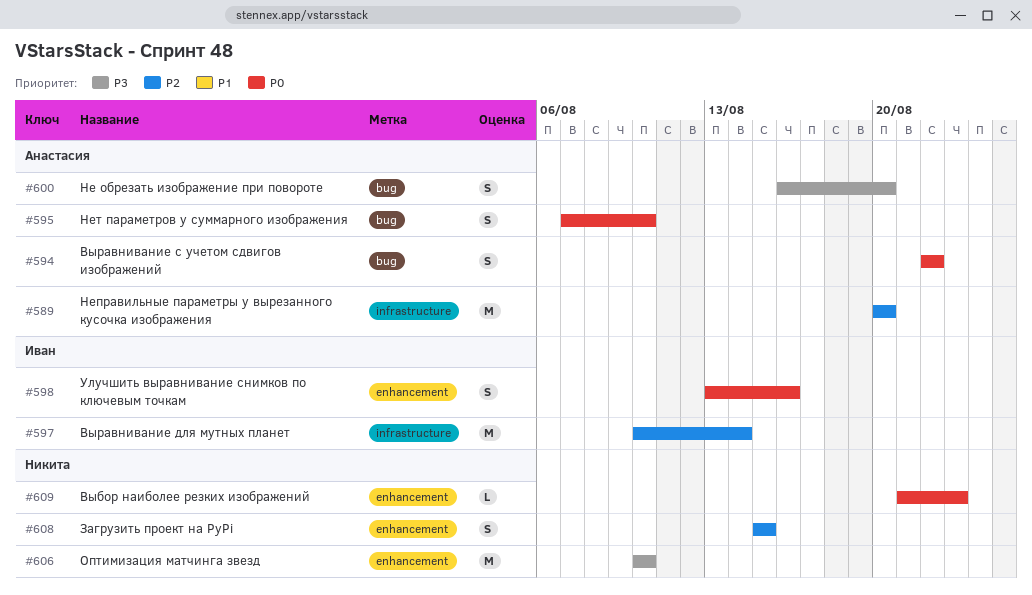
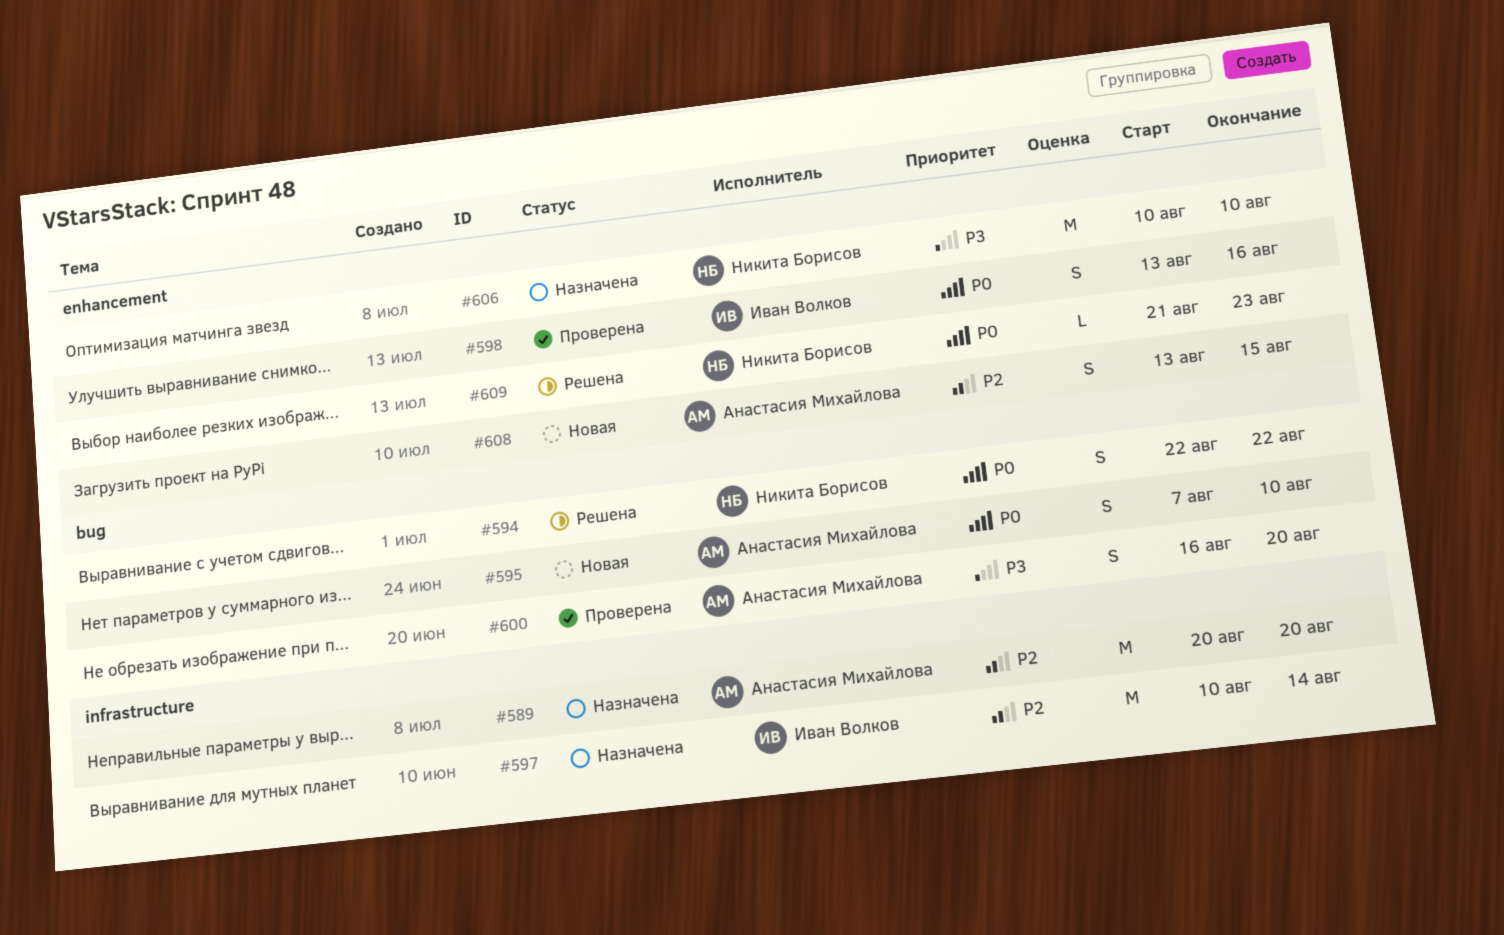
#594, owner: Анастасия Михайлова -> Никита Борисов
#608, owner: Никита Борисов -> Анастасия Михайлова
#608, start: Aug 15 -> Aug 13

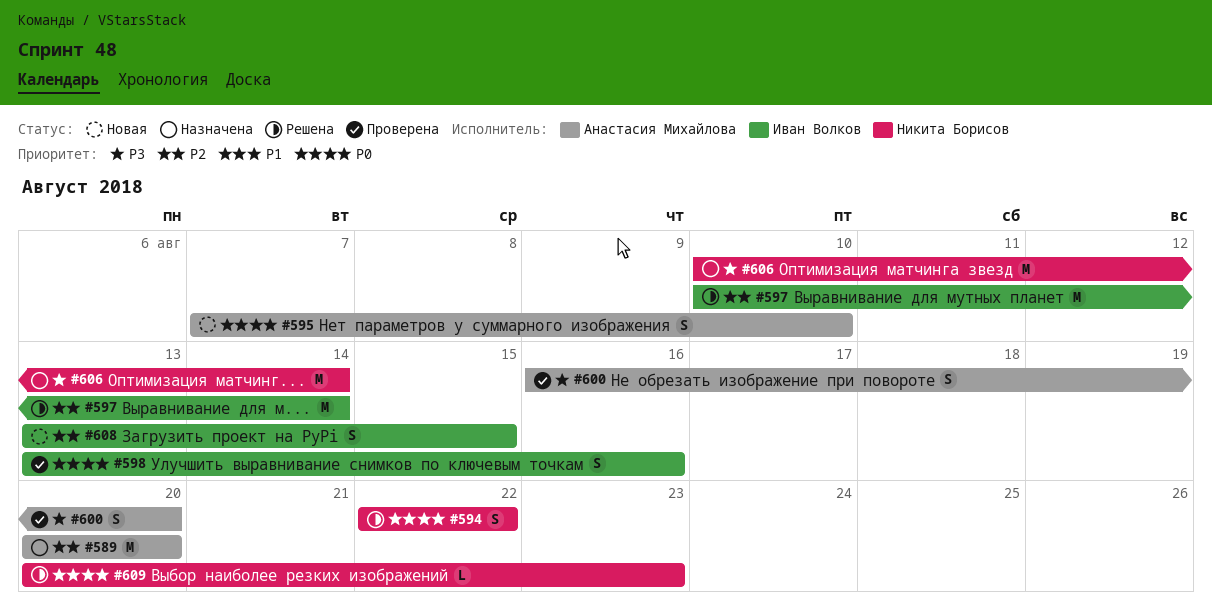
#597, status: Назначена -> Решена
#606, due: Aug 10 -> Aug 14
#608, owner: Анастасия Михайлова -> Иван Волков
#609, start: Aug 21 -> Aug 20

